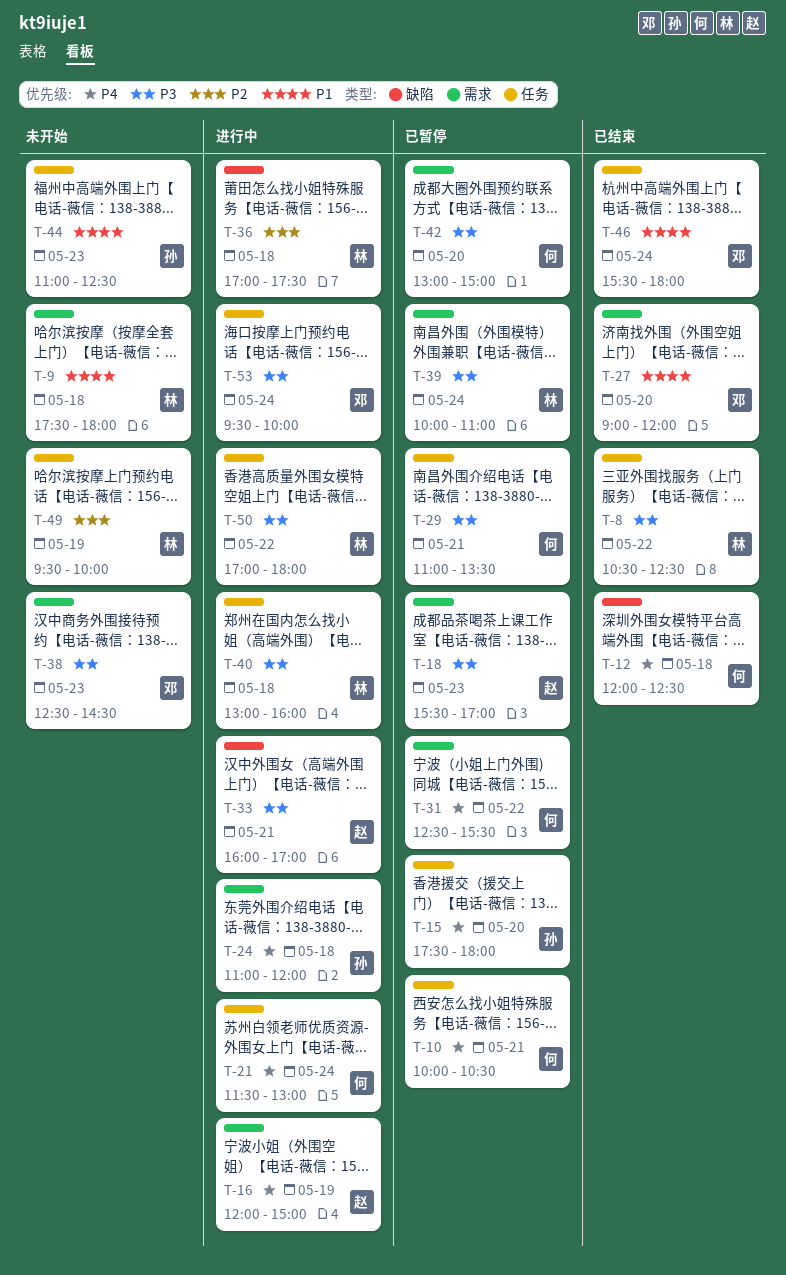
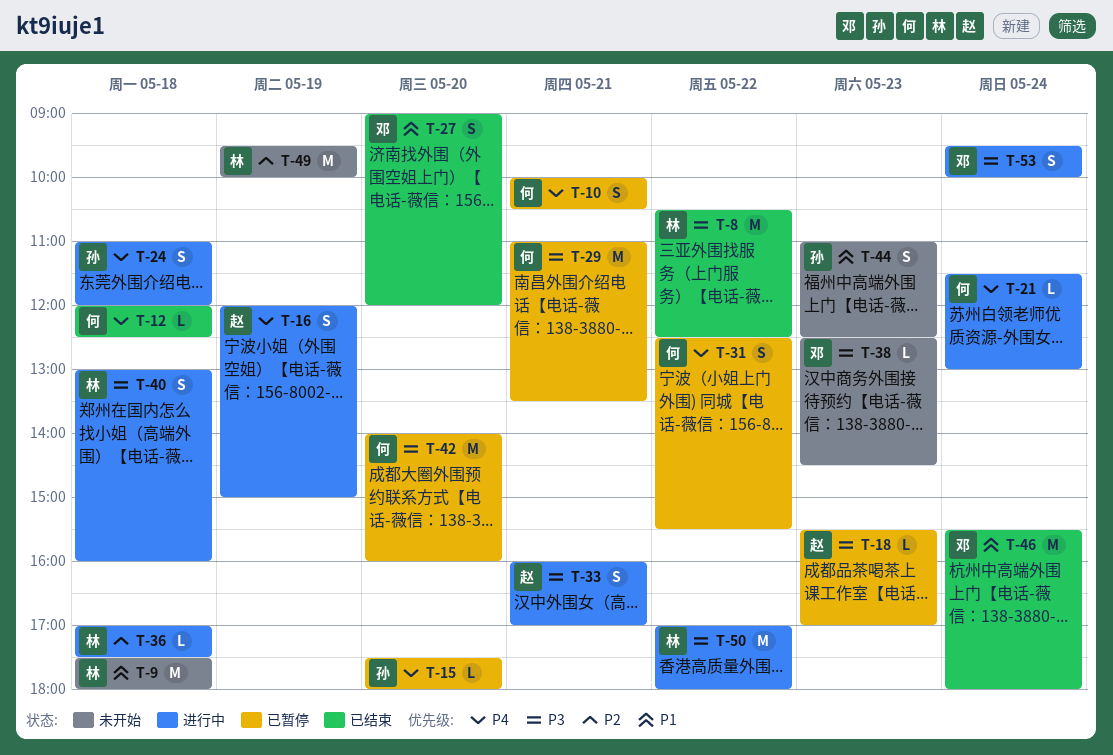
T-39: present -> none
T-42, begins: 13:00 -> 14:00
T-42, ends: 15:00 -> 16:00

